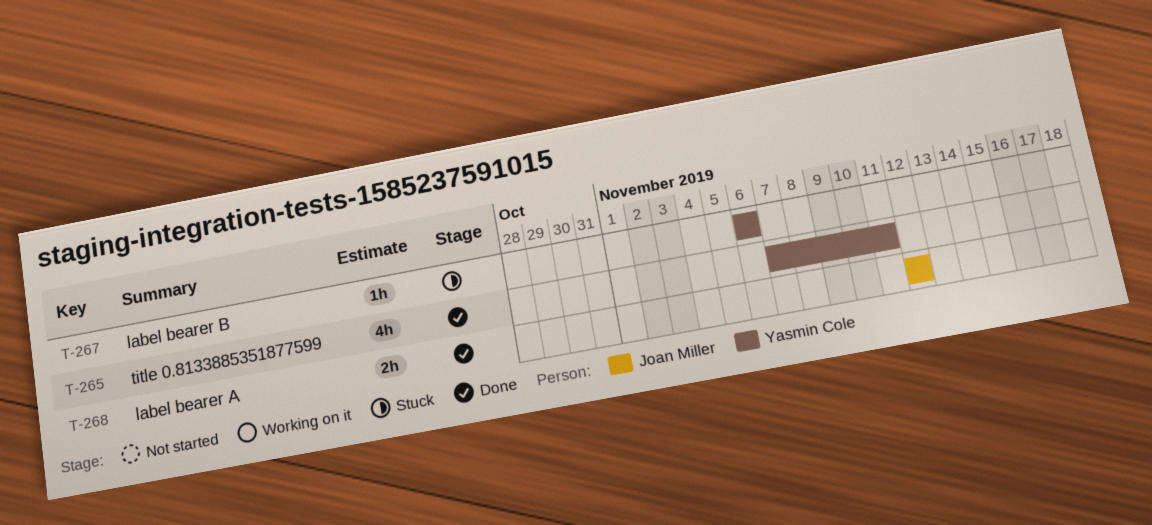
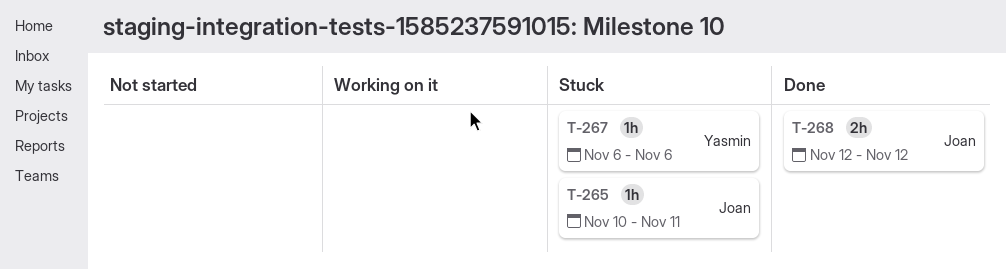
T-265, status: Done -> Stuck
T-265, owner: Yasmin Cole -> Joan Miller
T-265, estimate: 4h -> 1h
T-265, start: Nov 7 -> Nov 10

